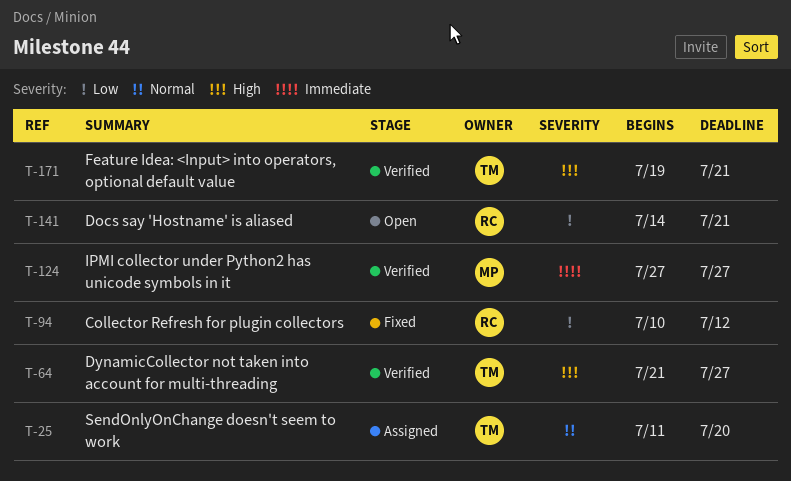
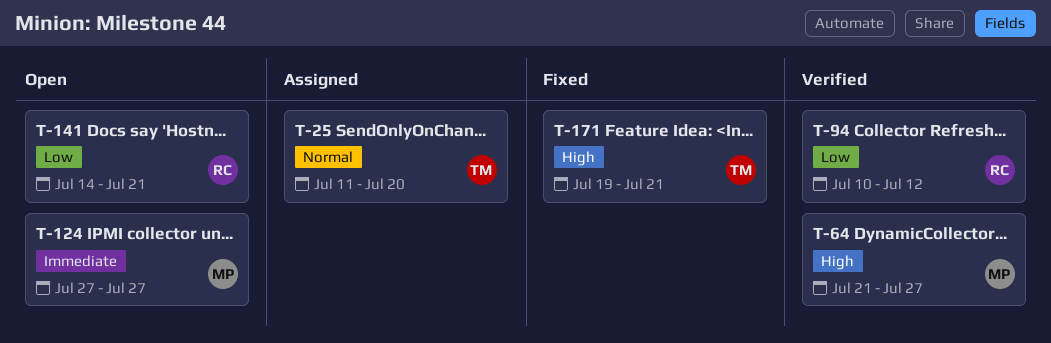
T-64, owner: TM -> MP
T-94, status: Fixed -> Verified
T-124, status: Verified -> Open
T-171, status: Verified -> Fixed

